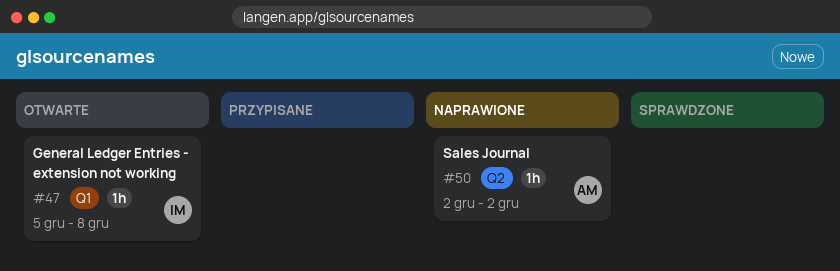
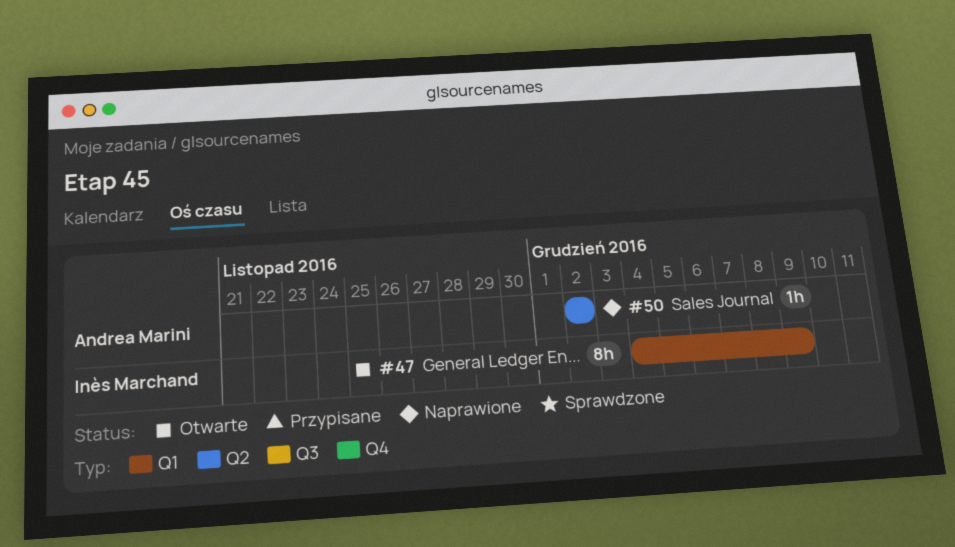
#47, estimate: 1h -> 8h
#47, start: Dec 5 -> Dec 4
#47, due: Dec 8 -> Dec 9

